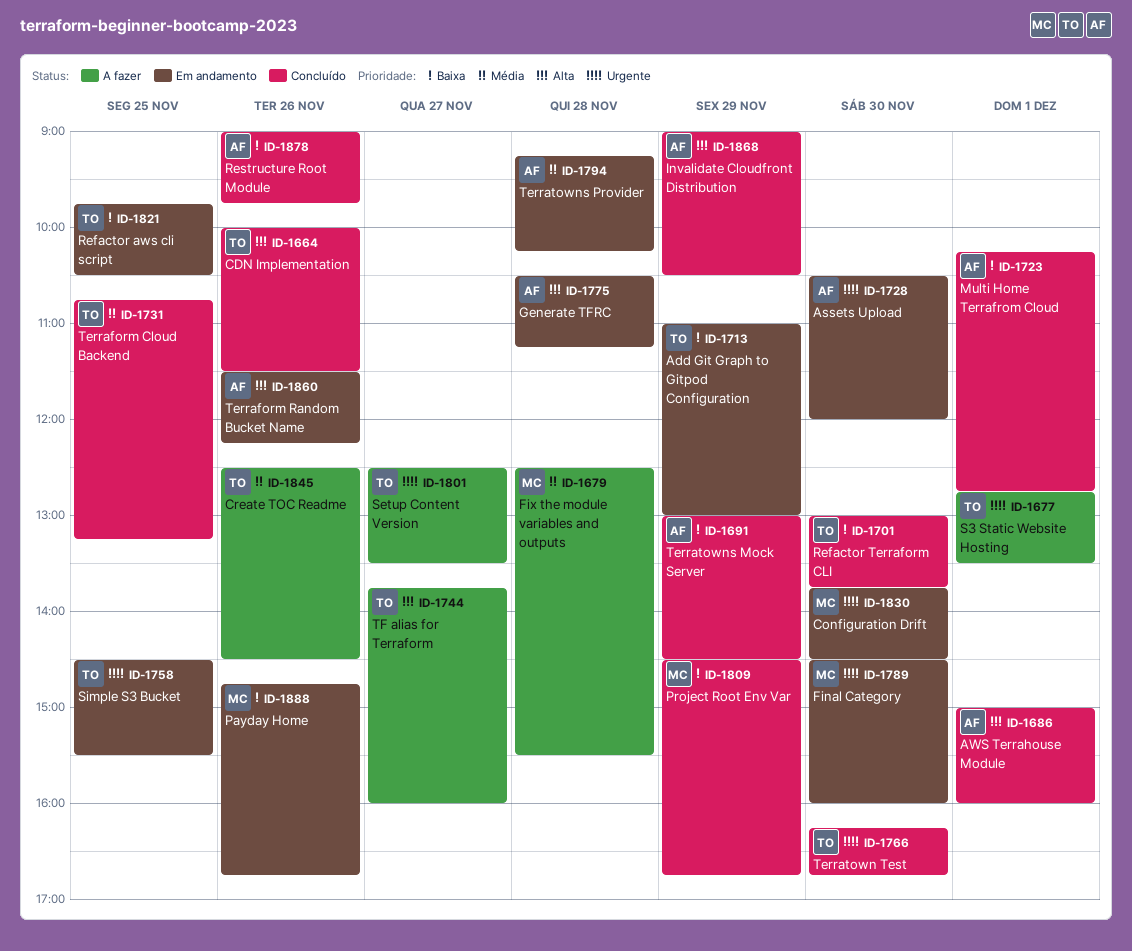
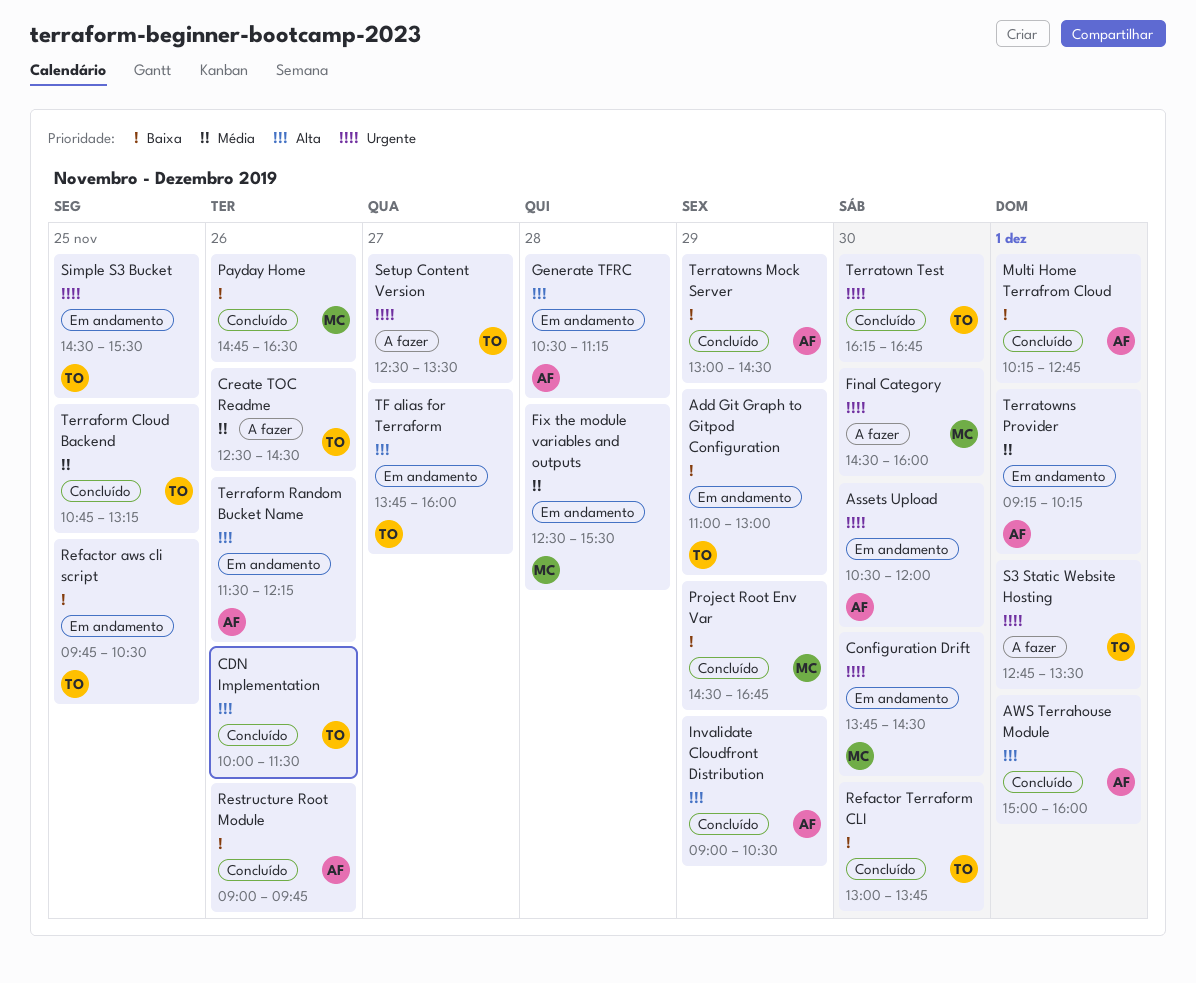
Final Category, status: Em andamento -> A fazer
Fix the module variables and outputs, status: A fazer -> Em andamento
Payday Home, status: Em andamento -> Concluído
Payday Home, ends: 16:45 -> 16:30
Terratowns Provider, day: Nov 28 -> Dec 1
TF alias for Terraform, status: A fazer -> Em andamento

